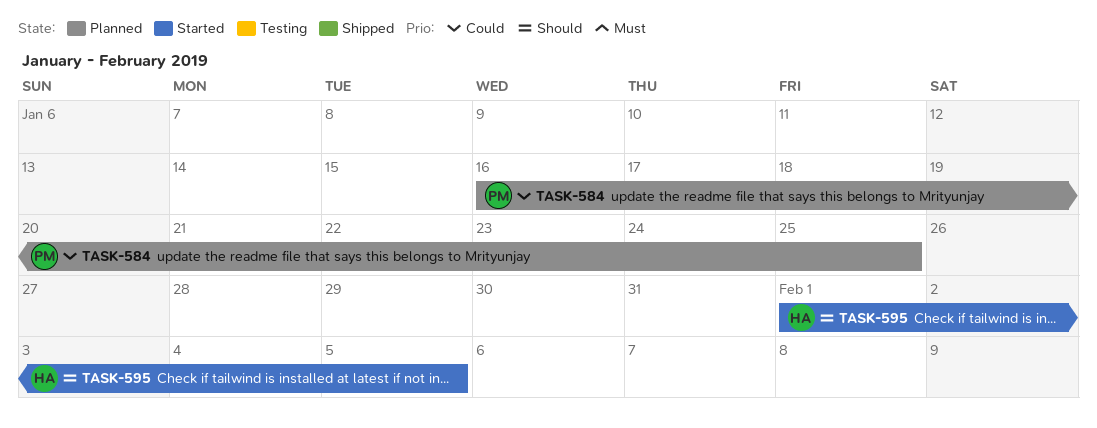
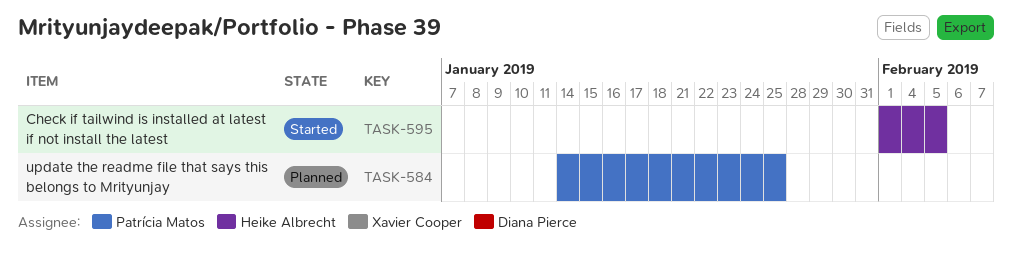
TASK-584, start: Jan 16 -> Jan 14

